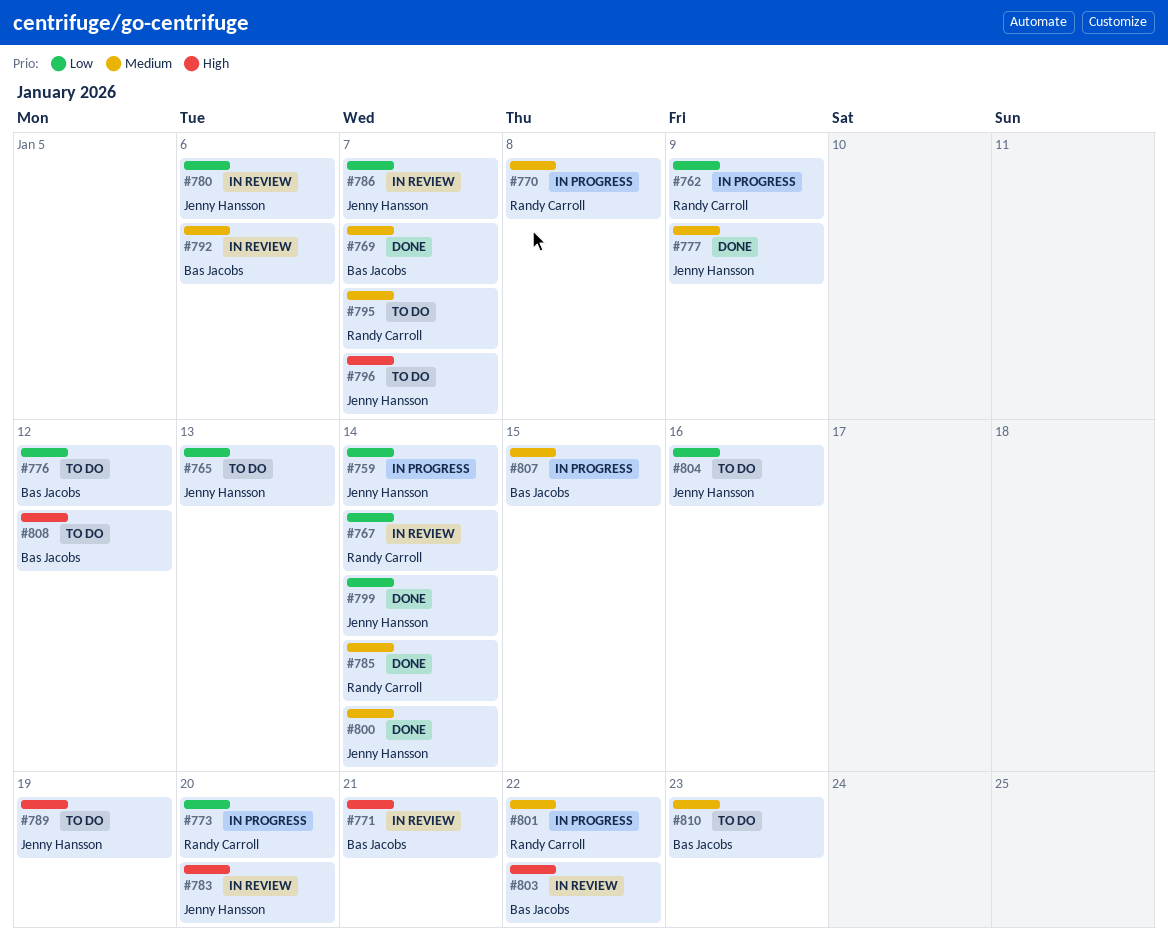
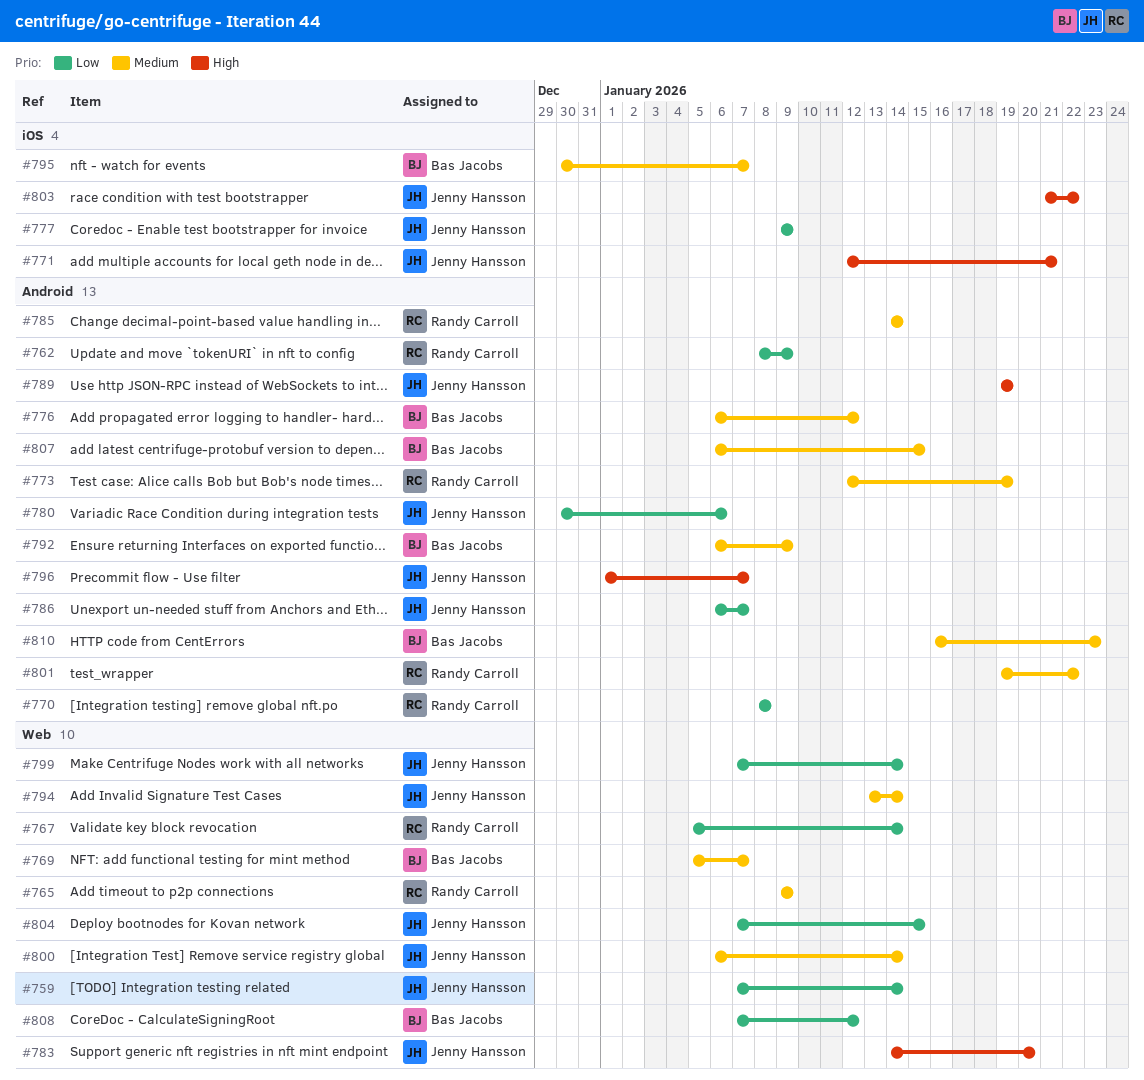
#765, owner: Jenny Hansson -> Randy Carroll
#765, priority: Low -> Medium
#765, due: Jan 13 -> Jan 9
#770, priority: Medium -> Low
#771, owner: Bas Jacobs -> Jenny Hansson
#773, priority: Low -> Medium
#773, due: Jan 20 -> Jan 19
#776, priority: Low -> Medium
#777, priority: Medium -> Low
#792, due: Jan 6 -> Jan 9
#794: none -> present
#795, owner: Randy Carroll -> Bas Jacobs
#803, owner: Bas Jacobs -> Jenny Hansson
#804, due: Jan 16 -> Jan 15
#808, priority: High -> Low

